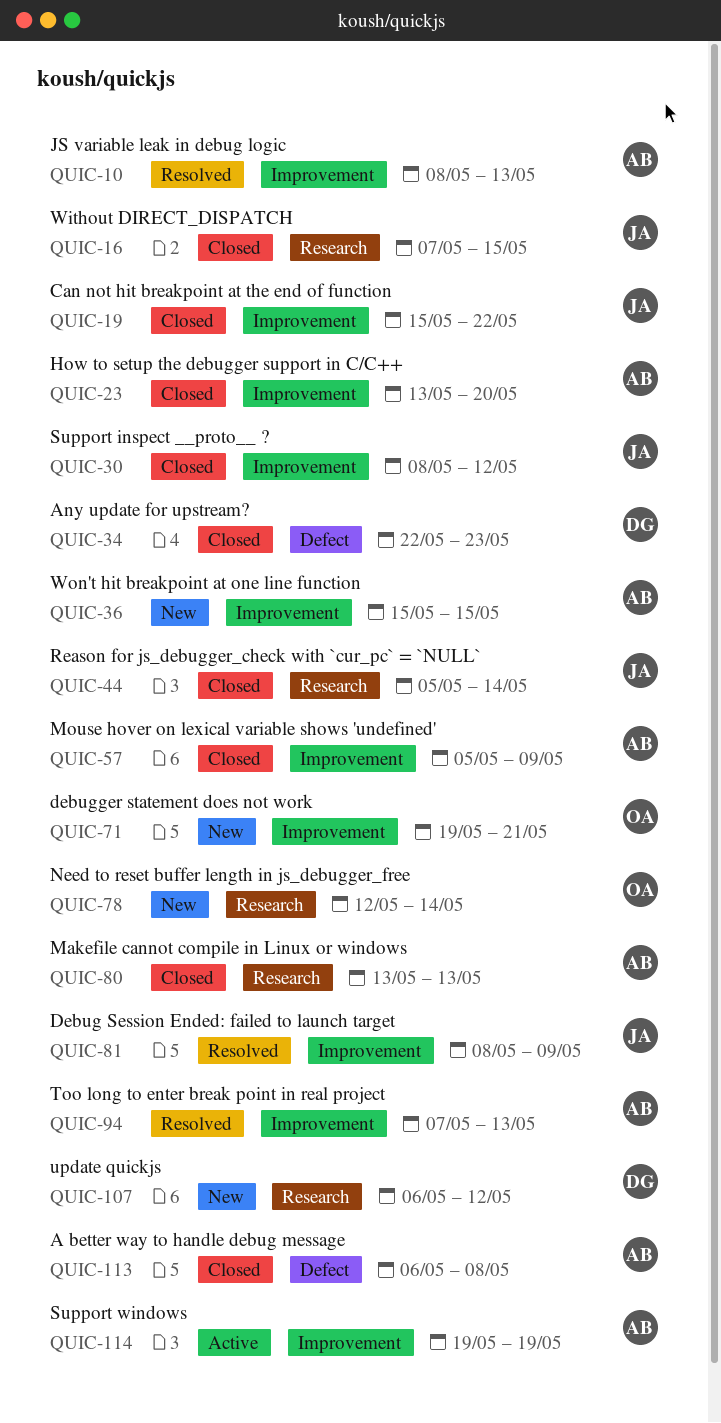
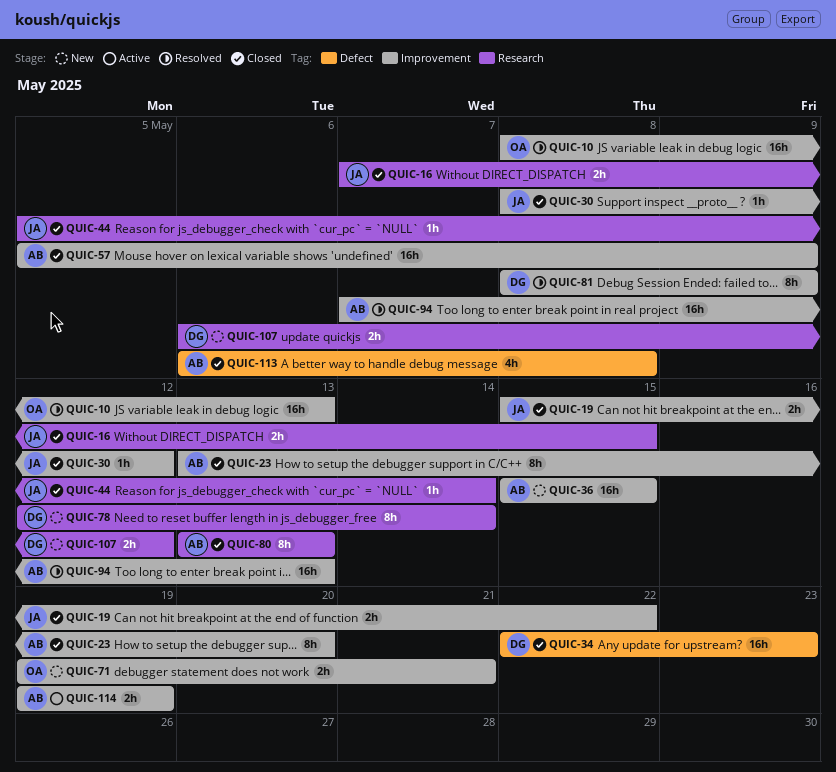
QUIC-10, owner: AB -> OA
QUIC-78, owner: OA -> DG
QUIC-81, owner: JA -> DG

